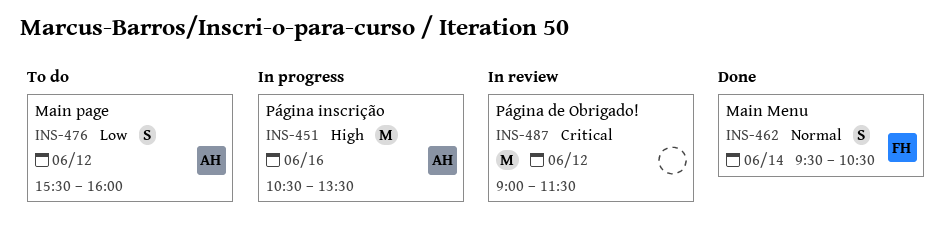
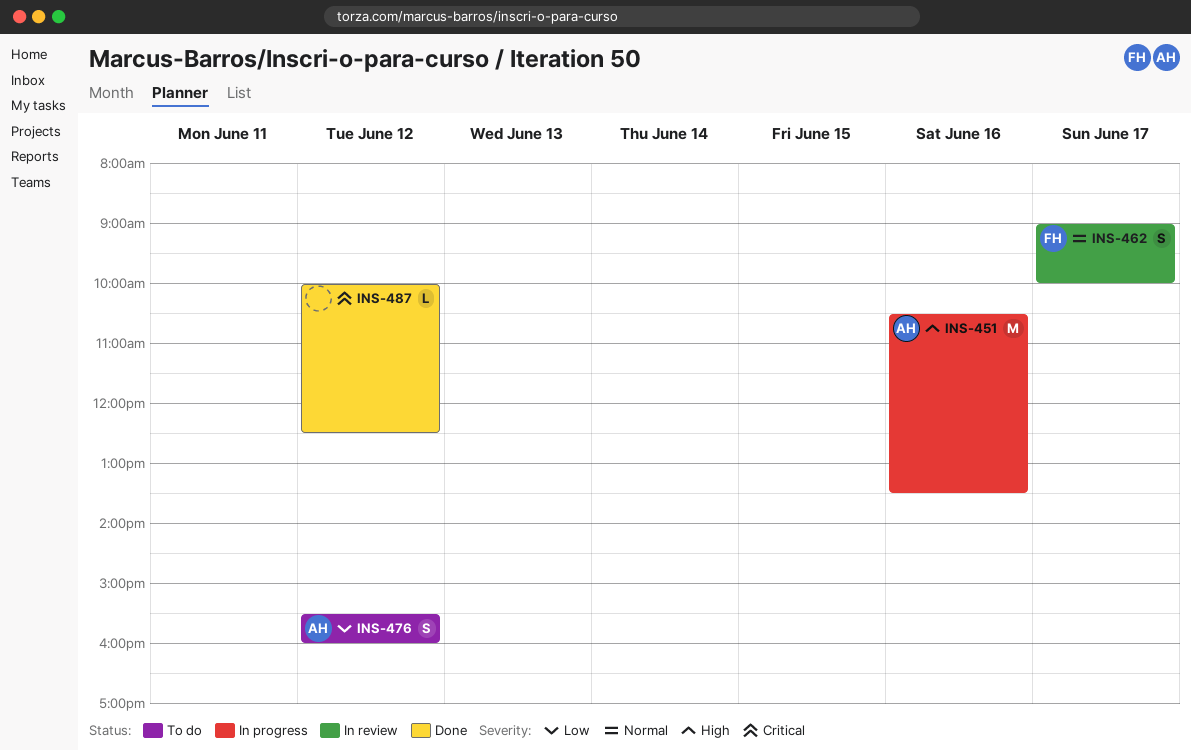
INS-462, status: Done -> In review
INS-462, day: Jun 14 -> Jun 17
INS-462, begins: 09:30 -> 09:00
INS-462, ends: 10:30 -> 10:00
INS-487, status: In review -> Done
INS-487, estimate: M -> L
INS-487, begins: 09:00 -> 10:00
INS-487, ends: 11:30 -> 12:30

